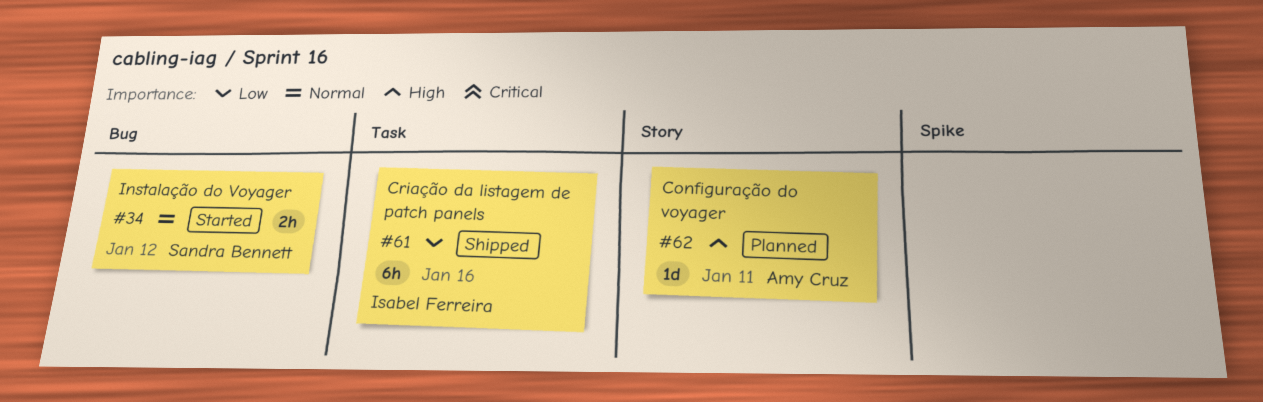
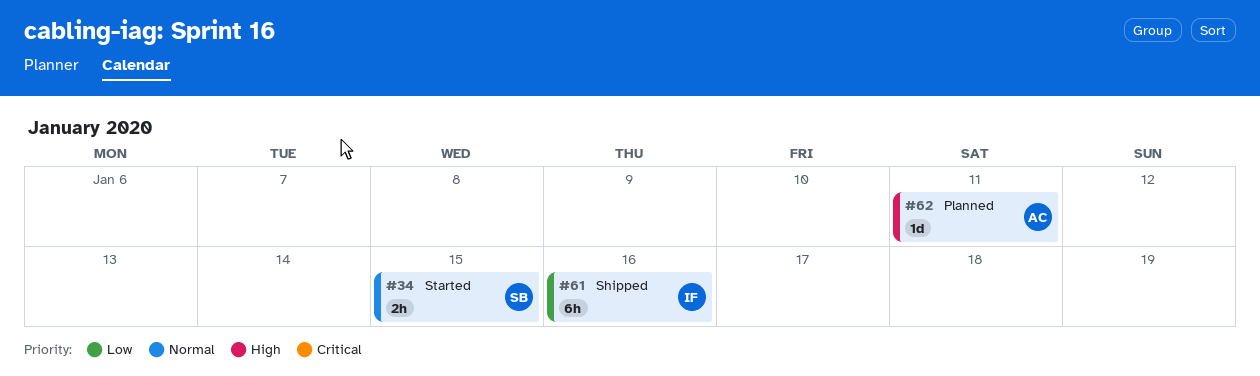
#34, due: Jan 12 -> Jan 15

